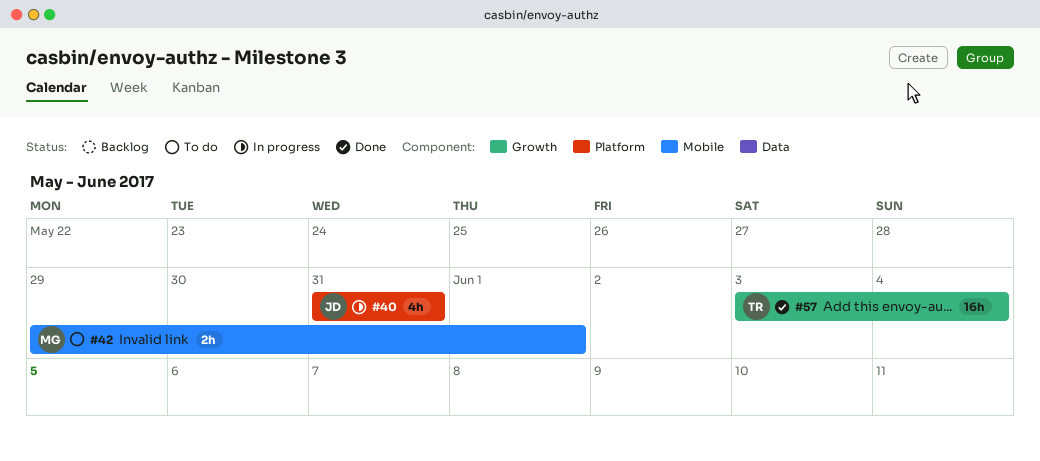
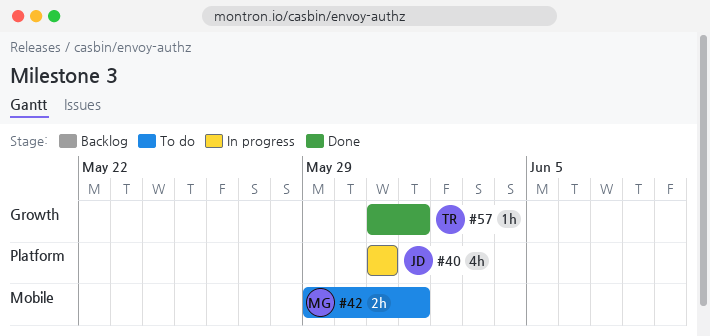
#57, estimate: 16h -> 1h
#57, start: Jun 3 -> May 31
#57, due: Jun 4 -> Jun 1

